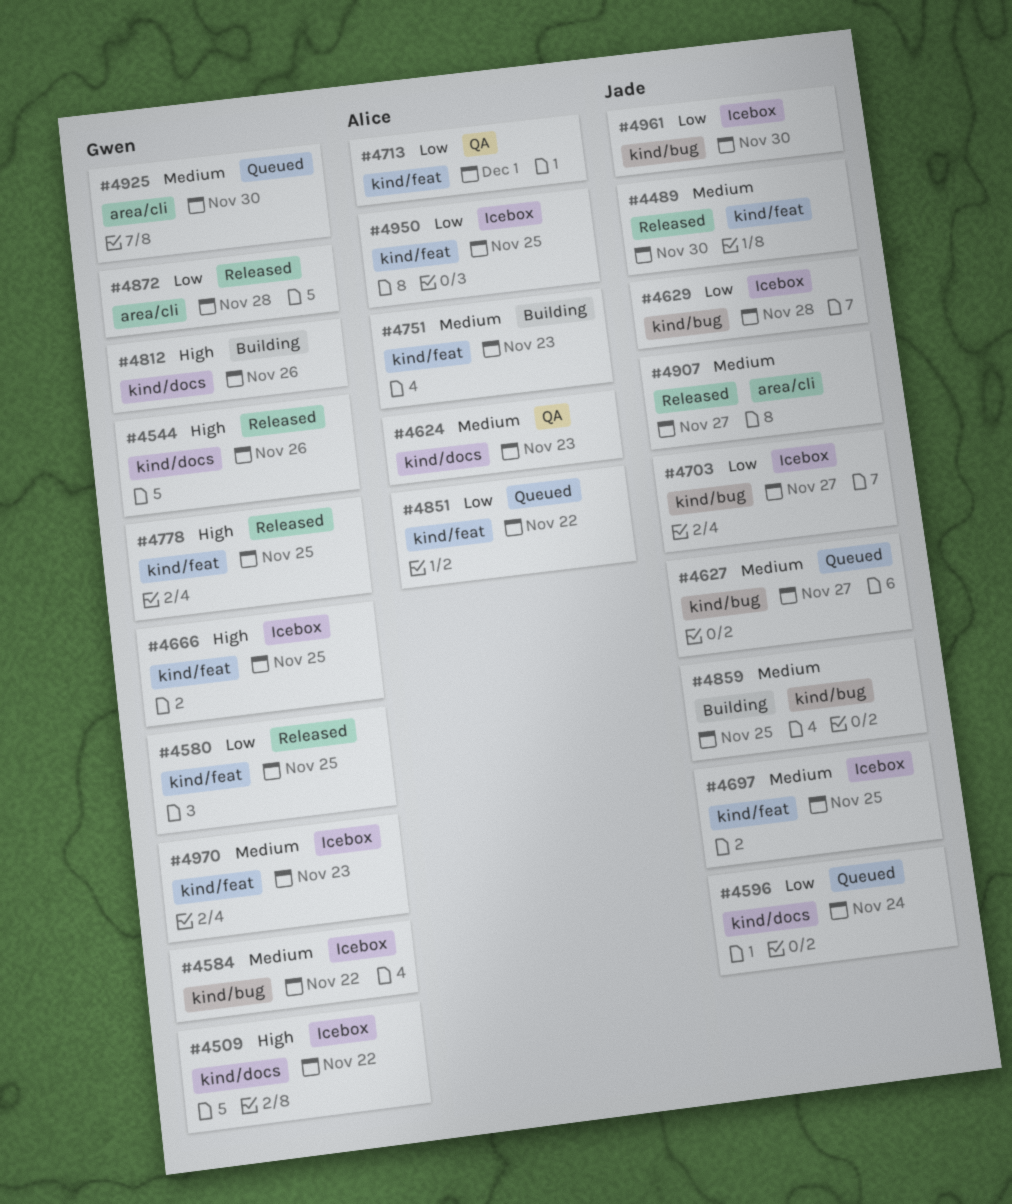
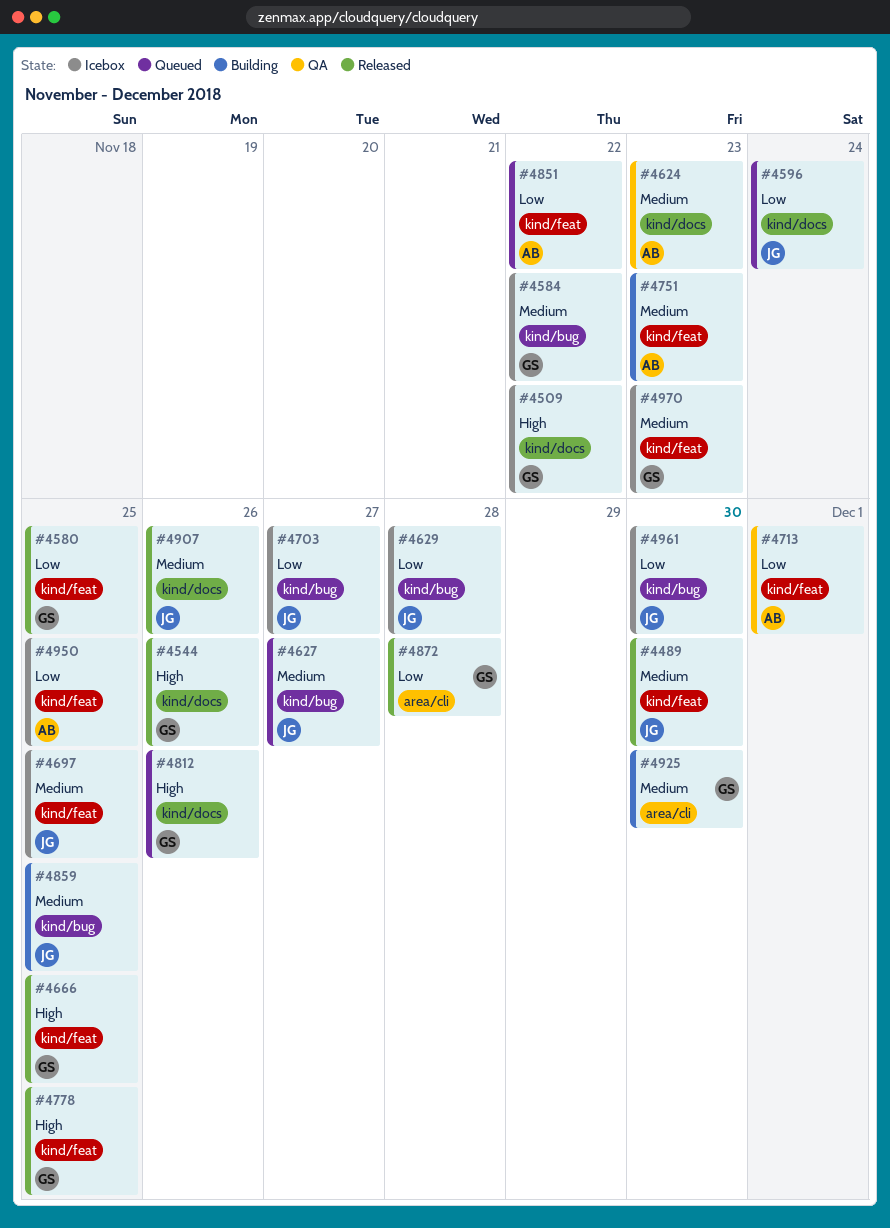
#4666, status: Icebox -> Released
#4812, status: Building -> Queued
#4907, label: area/cli -> kind/docs
#4907, due: Nov 27 -> Nov 26
#4925, status: Queued -> Building

